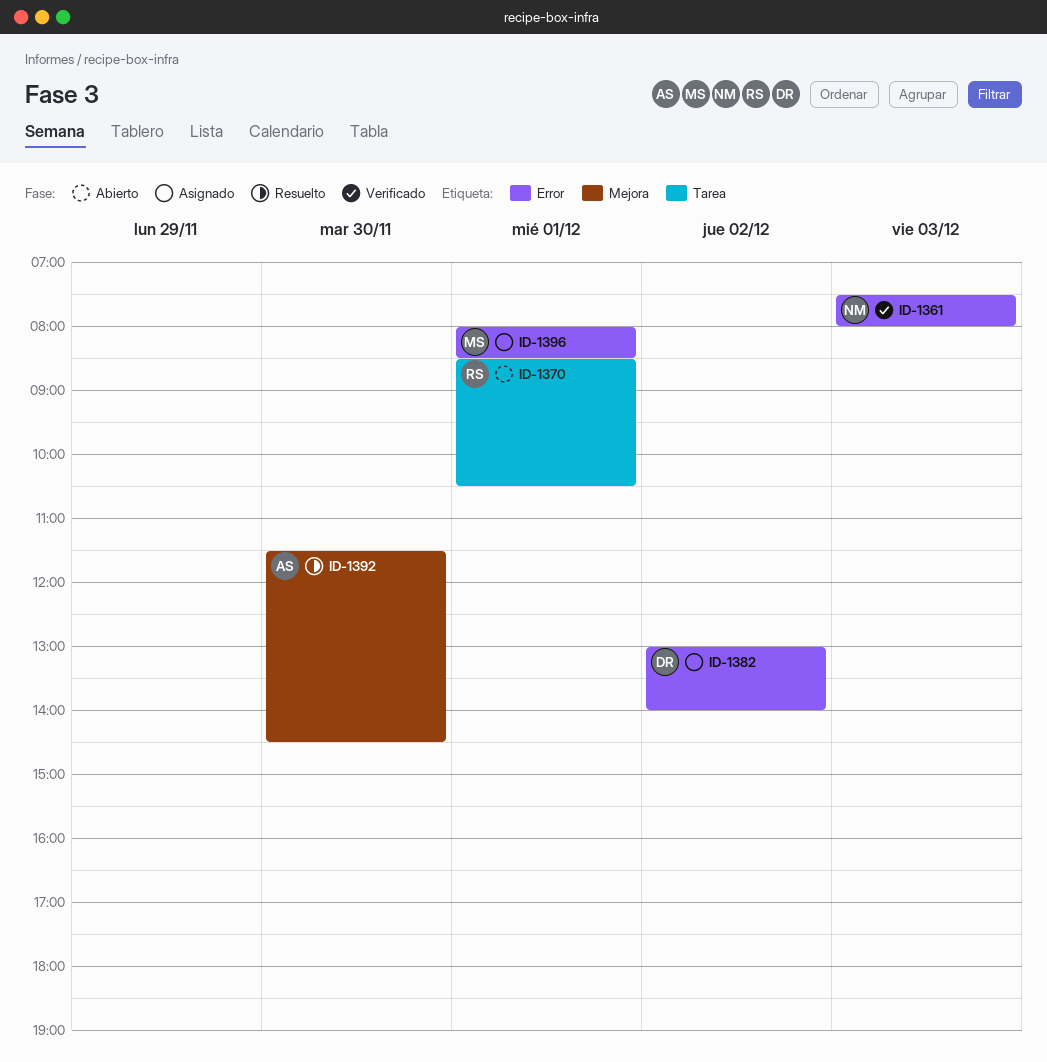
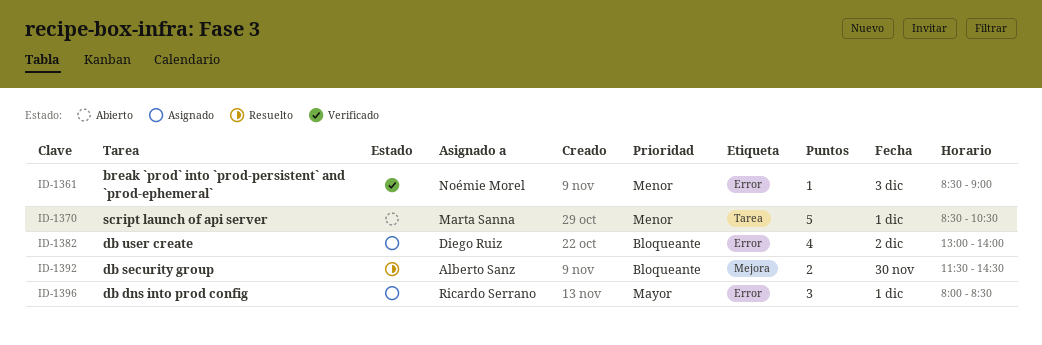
ID-1361, begins: 07:30 -> 08:30
ID-1361, ends: 08:00 -> 09:00
ID-1370, owner: Ricardo Serrano -> Marta Sanna
ID-1396, owner: Marta Sanna -> Ricardo Serrano

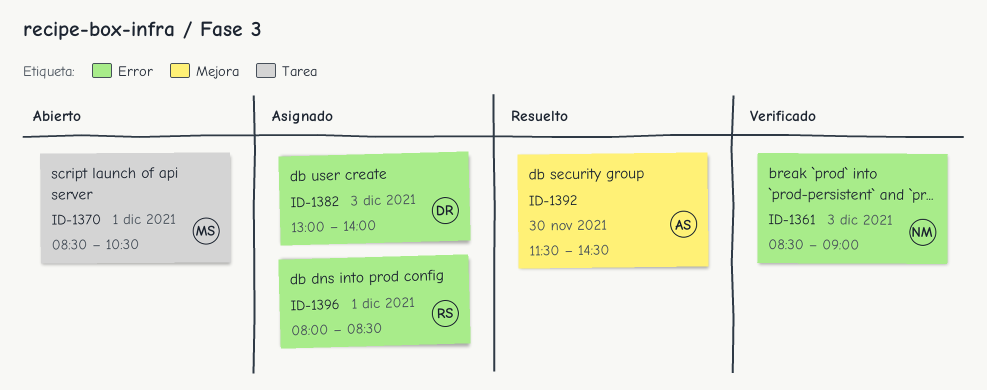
ID-1382, day: Dec 2 -> Dec 3

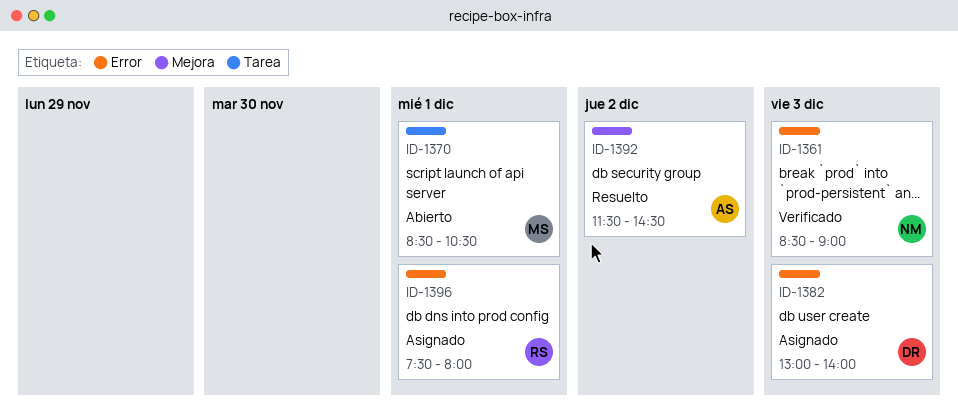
ID-1392, day: Nov 30 -> Dec 2
ID-1396, begins: 08:00 -> 07:30
ID-1396, ends: 08:30 -> 08:00

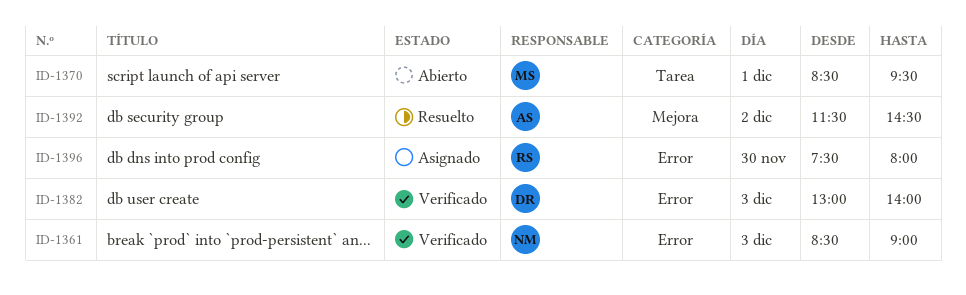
ID-1370, ends: 10:30 -> 09:30
ID-1382, status: Asignado -> Verificado
ID-1396, day: Dec 1 -> Nov 30

